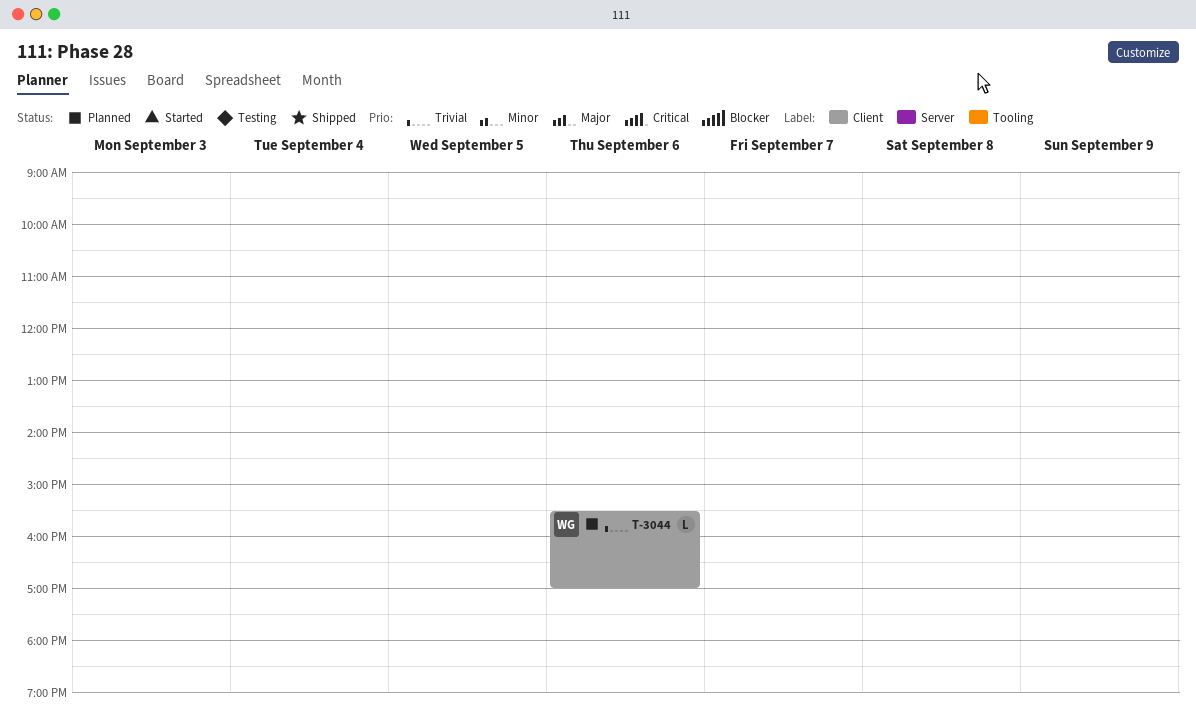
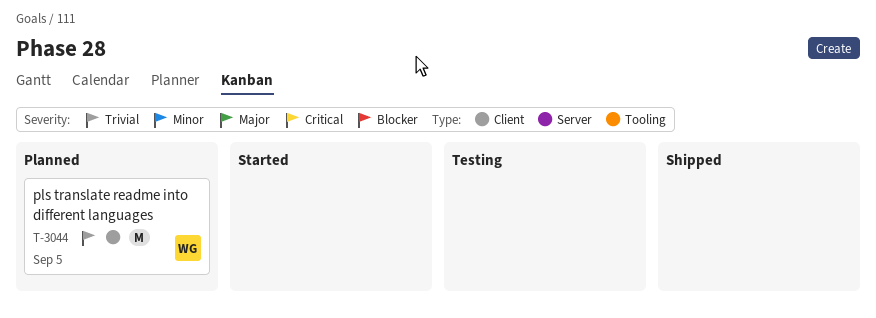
T-3044, estimate: L -> M
T-3044, day: Sep 6 -> Sep 5

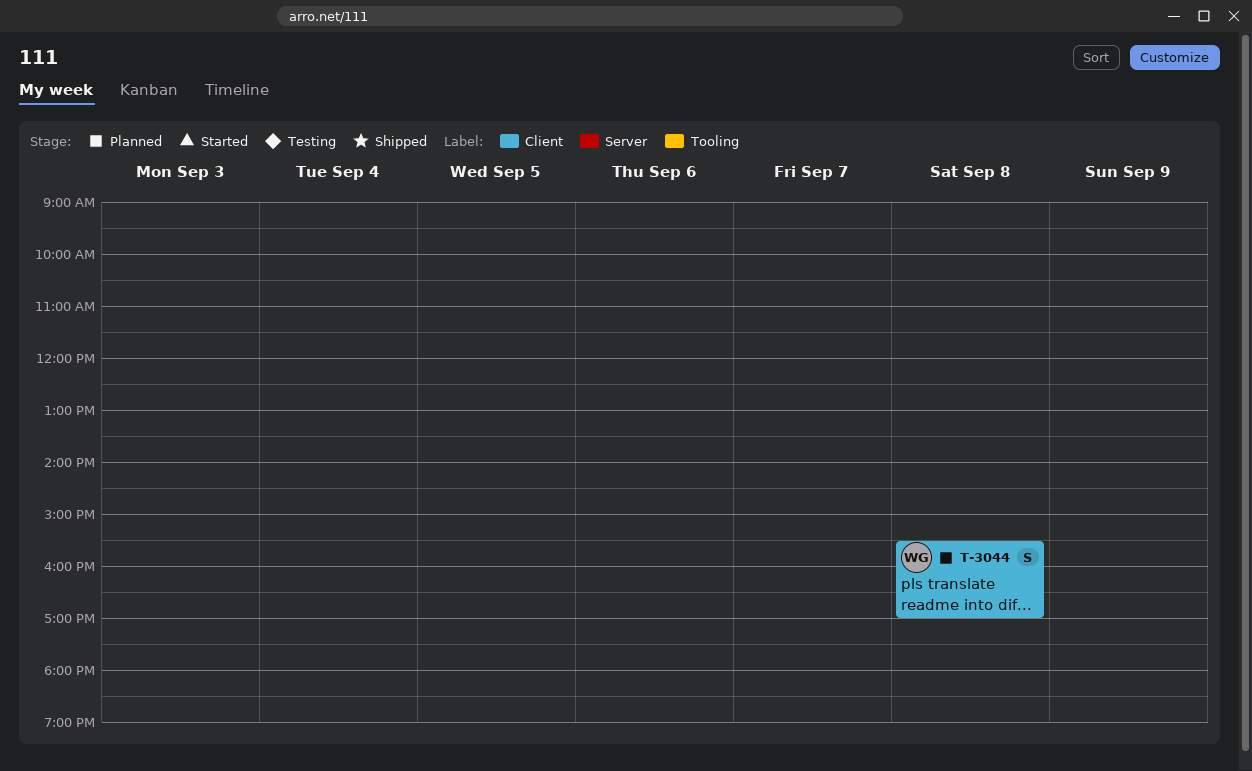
T-3044, estimate: M -> S
T-3044, day: Sep 5 -> Sep 8

